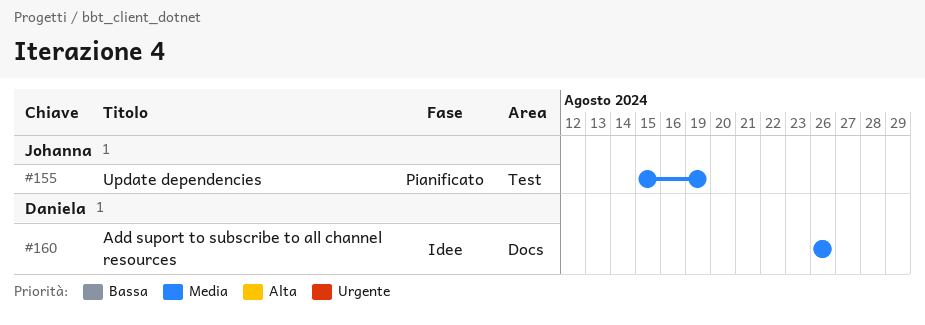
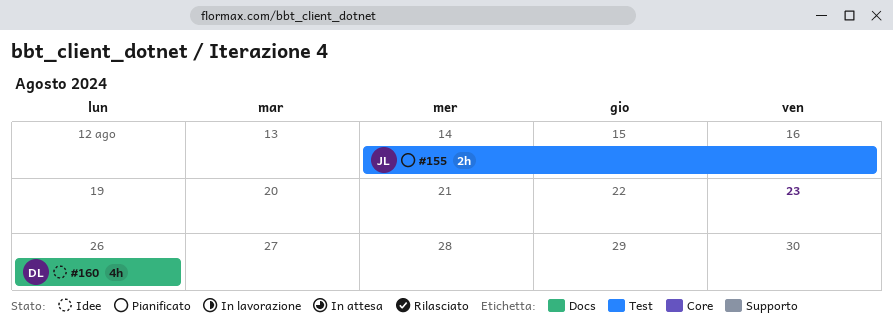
#155, start: Aug 15 -> Aug 14
#155, due: Aug 19 -> Aug 16

